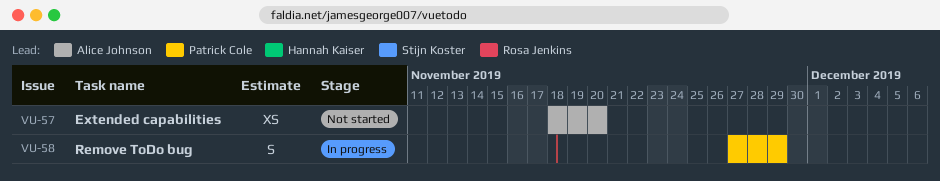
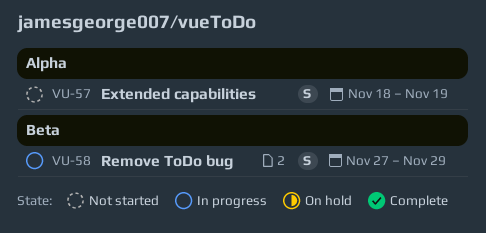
VU-57, estimate: XS -> S
VU-57, due: Nov 20 -> Nov 19

